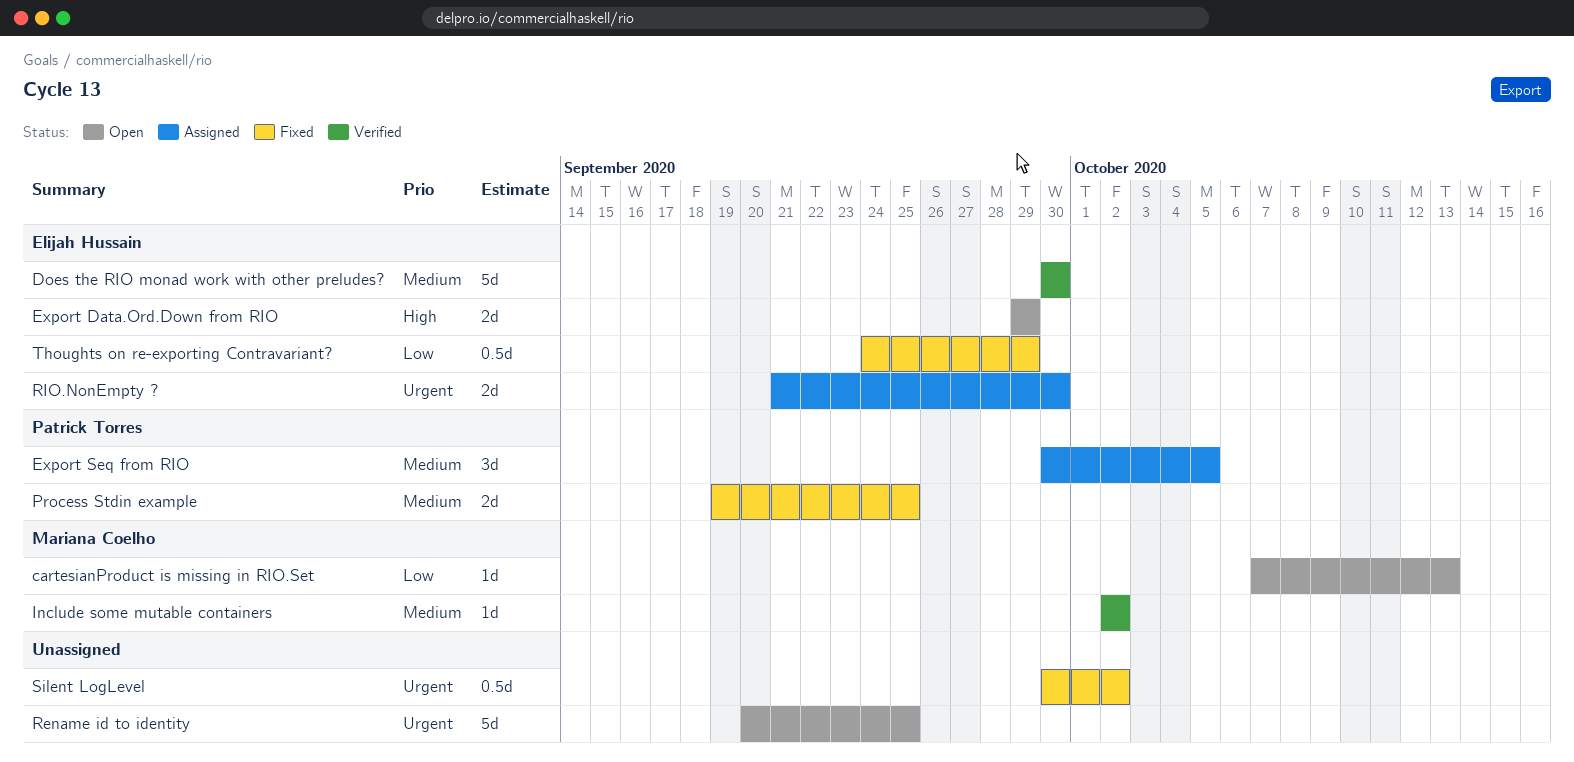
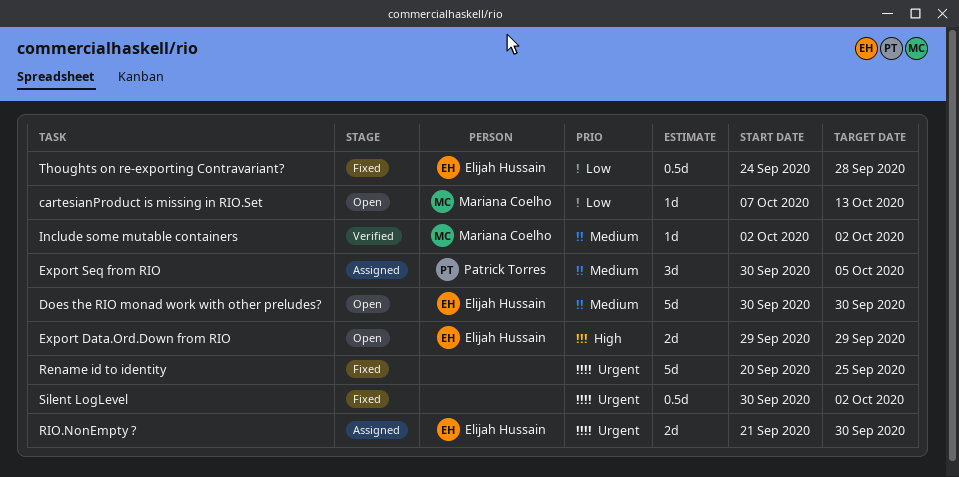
Does the RIO monad work with other preludes?, status: Verified -> Open
Process Stdin example: present -> none
Rename id to identity, status: Open -> Fixed
Thoughts on re-exporting Contravariant?, due: Sep 29 -> Sep 28

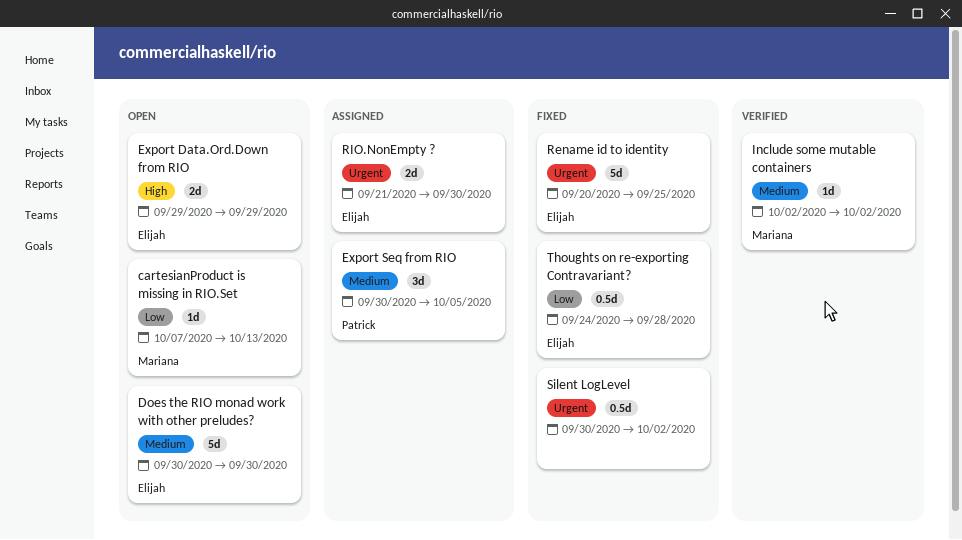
Rename id to identity, owner: none -> Elijah Hussain

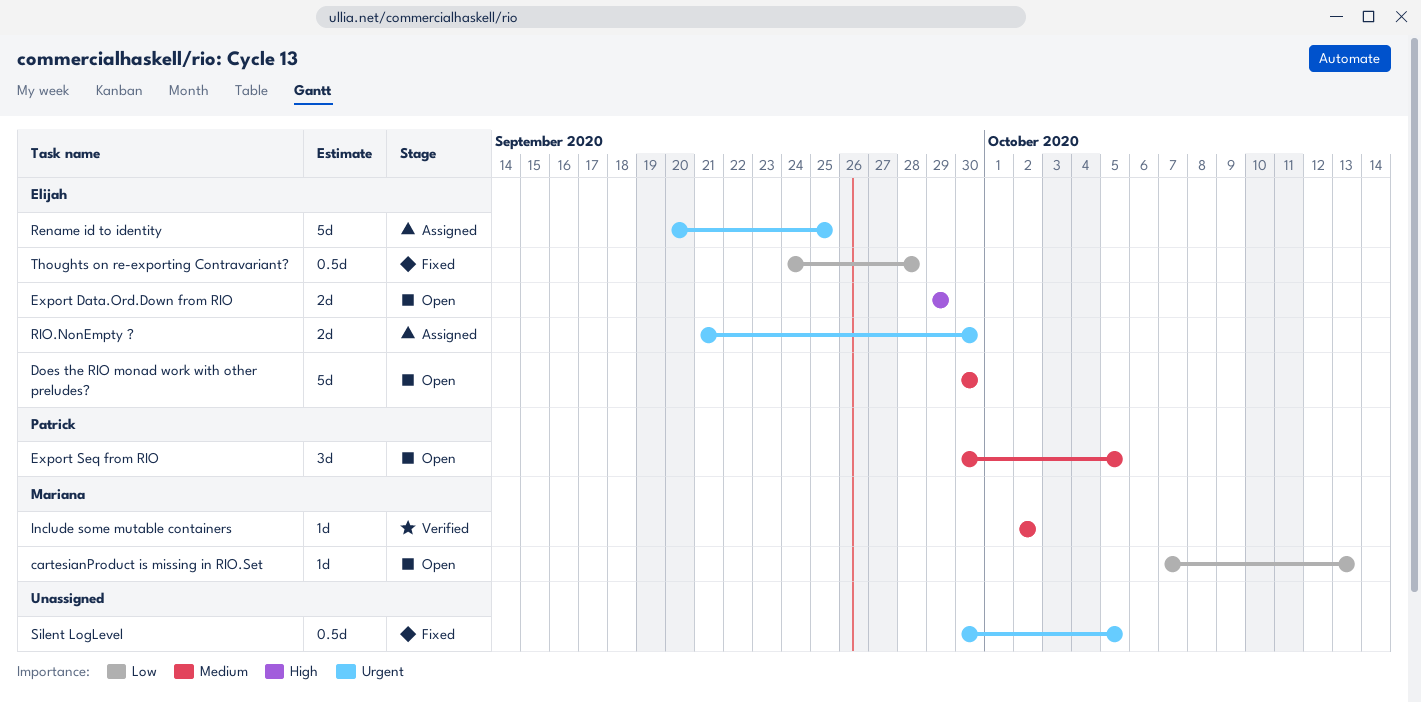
Export Seq from RIO, status: Assigned -> Open
Rename id to identity, status: Fixed -> Assigned
Silent LogLevel, due: Oct 2 -> Oct 5

